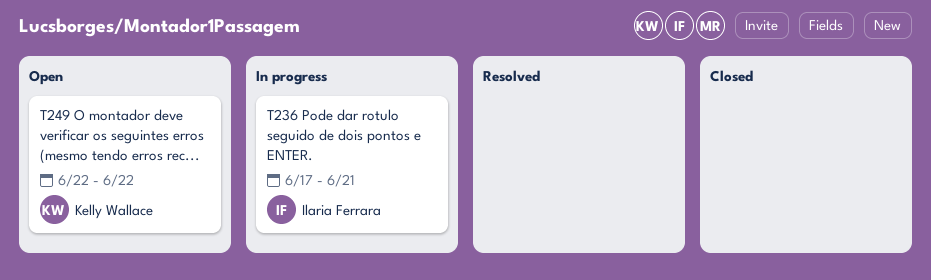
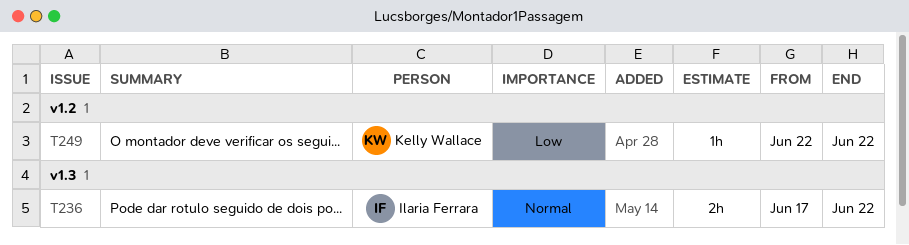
T236, due: Jun 21 -> Jun 22

